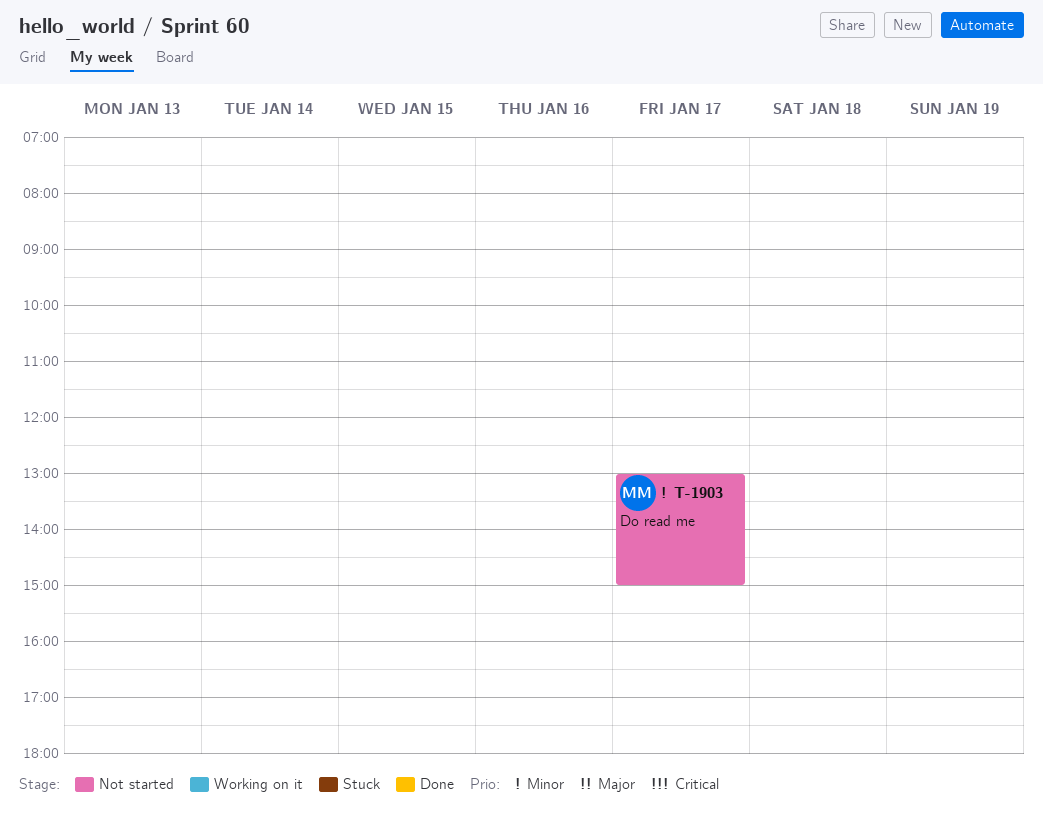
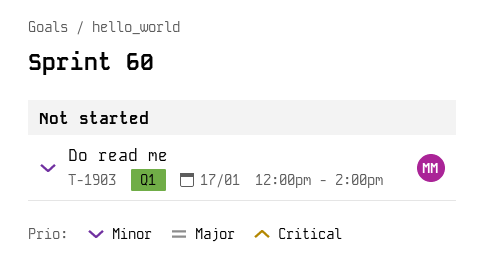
T-1903, begins: 13:00 -> 12:00
T-1903, ends: 15:00 -> 14:00

